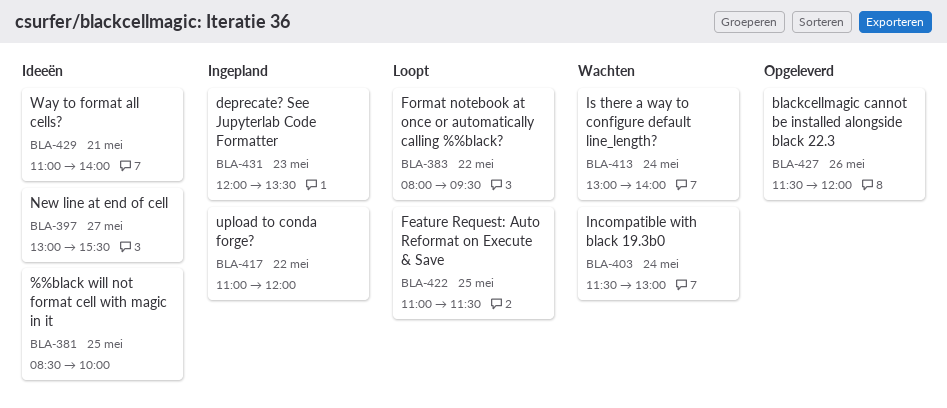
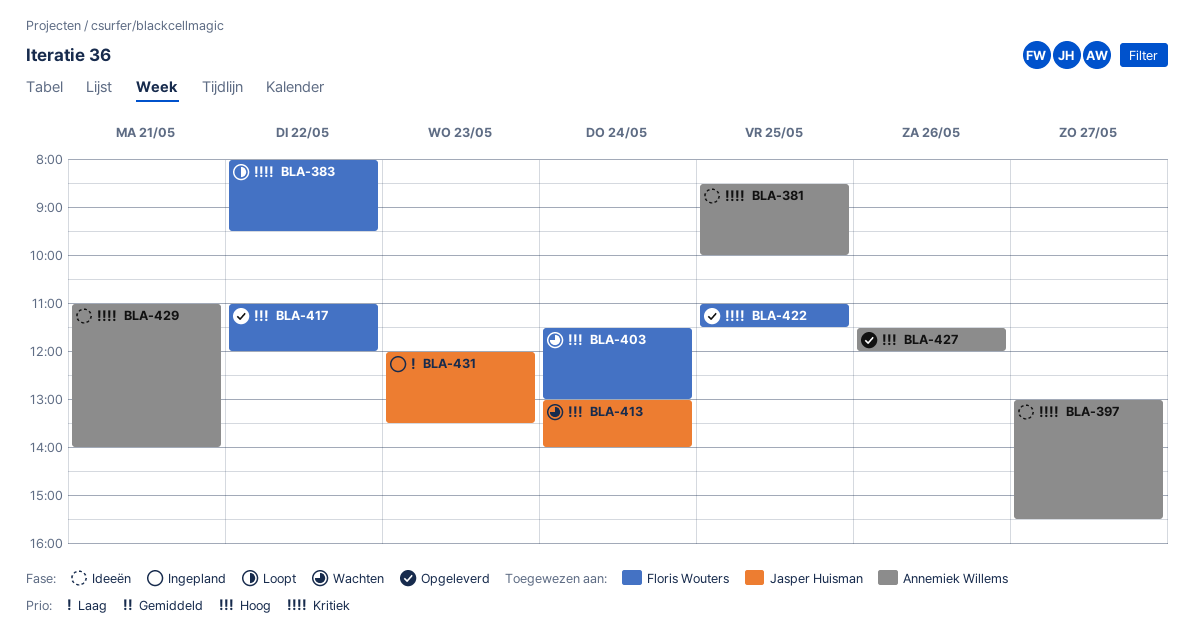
BLA-417, status: Ingepland -> Opgeleverd
BLA-422, status: Loopt -> Opgeleverd

